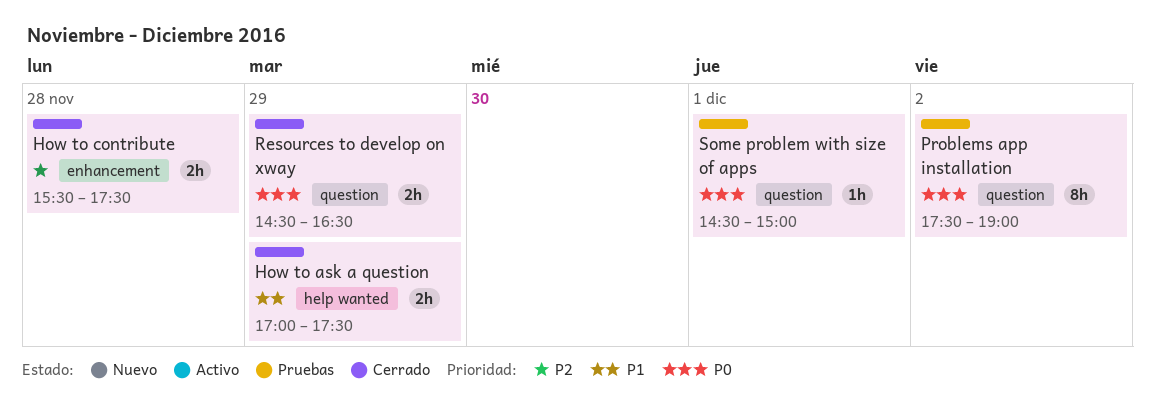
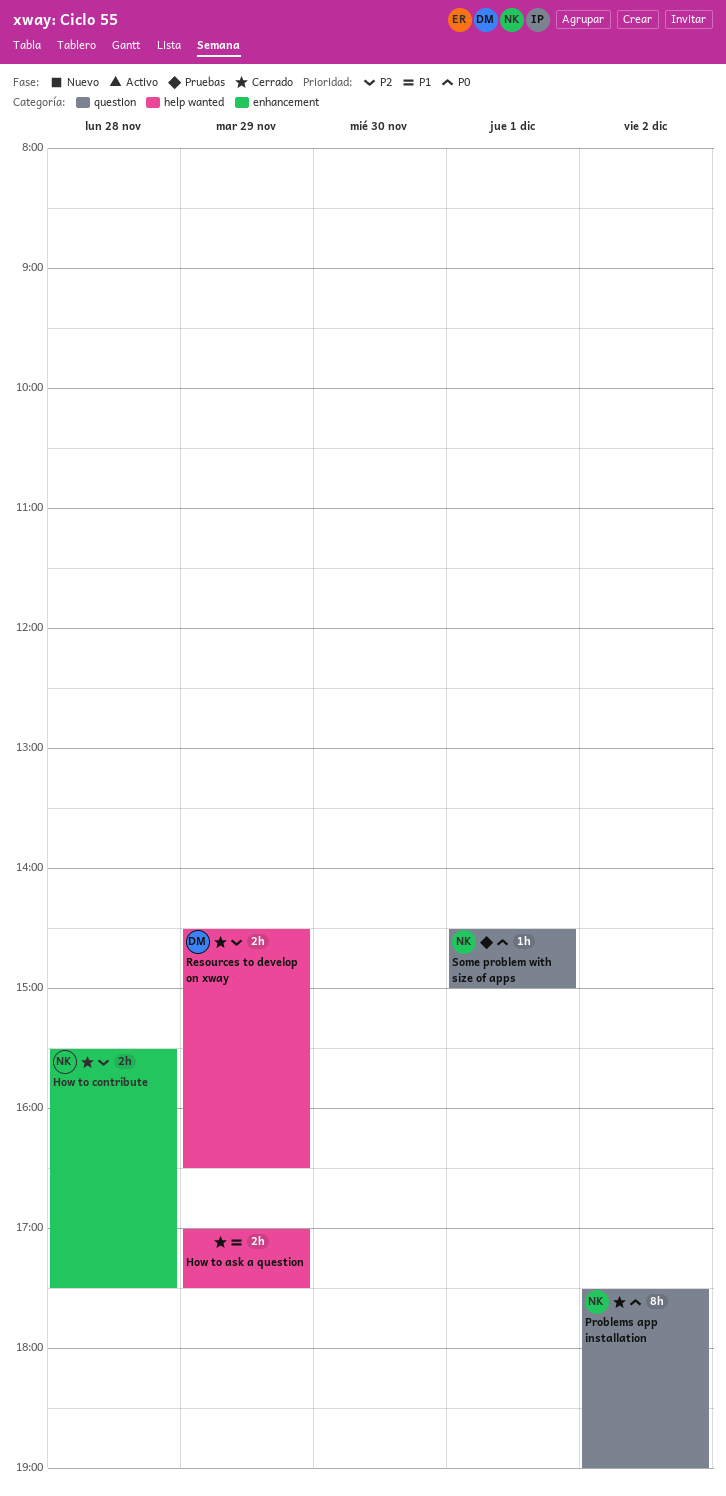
Problems app installation, status: Pruebas -> Cerrado
Resources to develop on xway, priority: P0 -> P2
Resources to develop on xway, label: question -> help wanted

